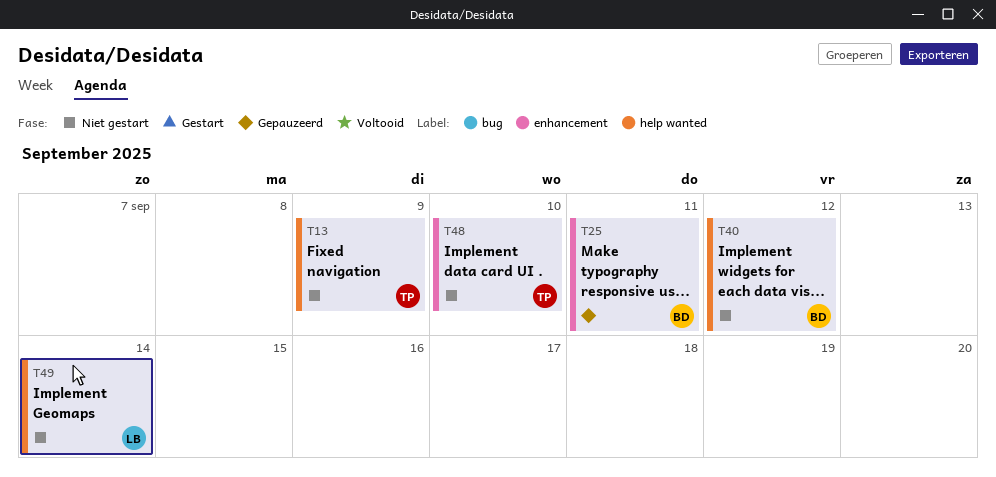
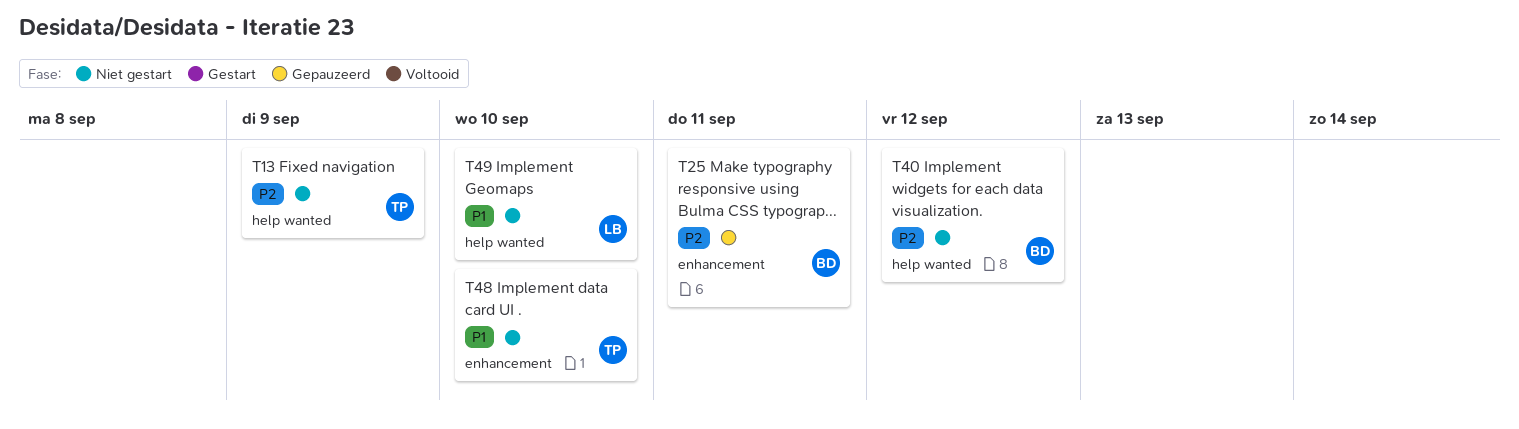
T49, due: Sep 14 -> Sep 10

